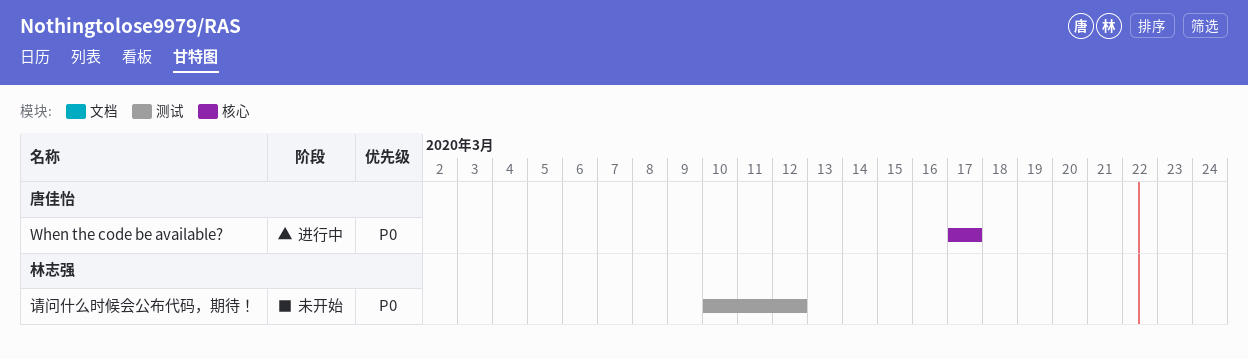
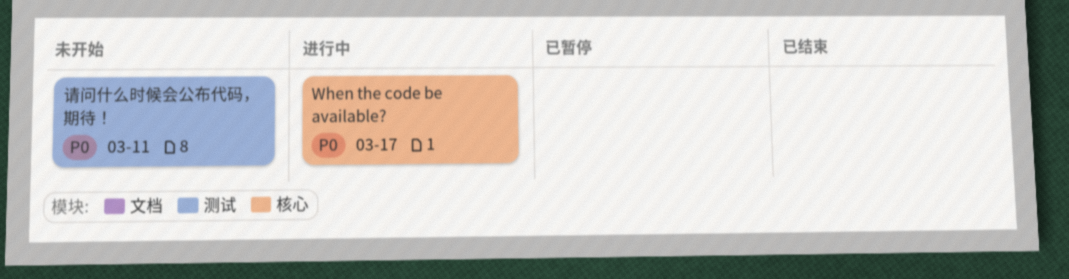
请问什么时候会公布代码，期待！, due: Mar 12 -> Mar 11

